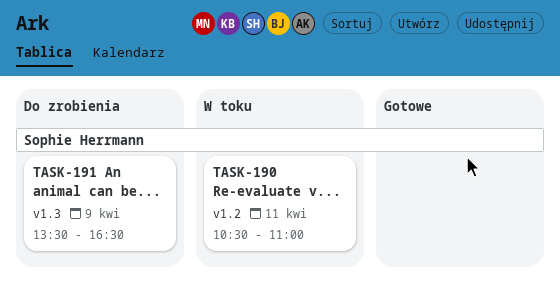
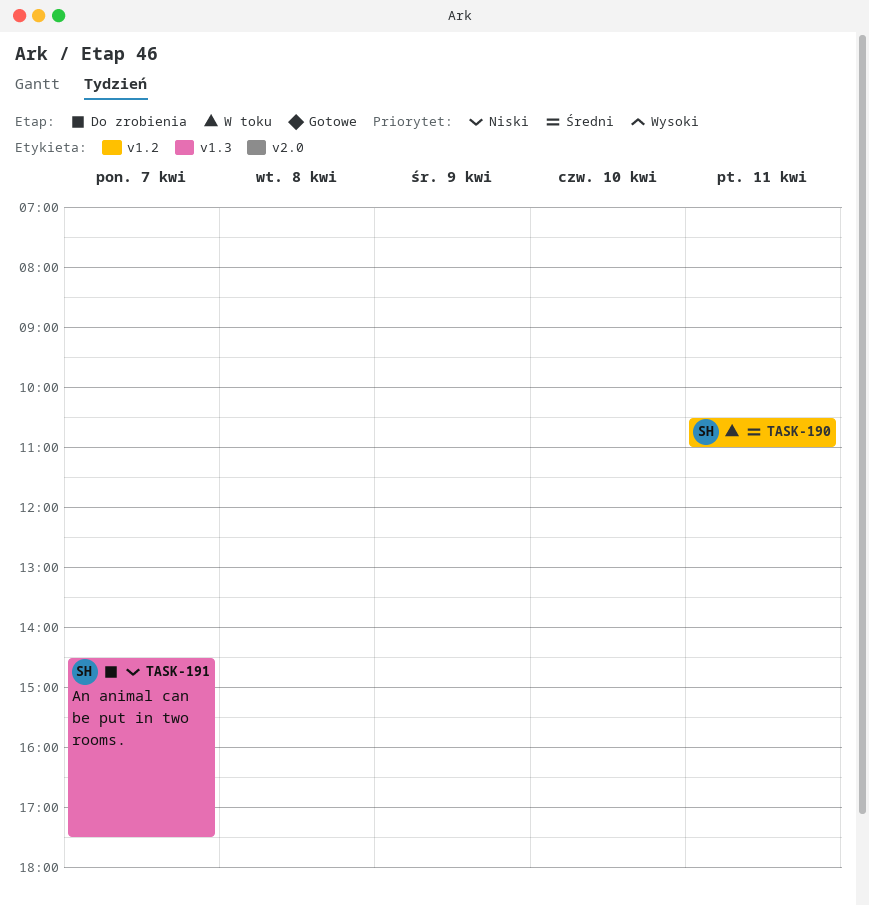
TASK-191, day: Apr 9 -> Apr 7
TASK-191, begins: 13:30 -> 14:30
TASK-191, ends: 16:30 -> 17:30

